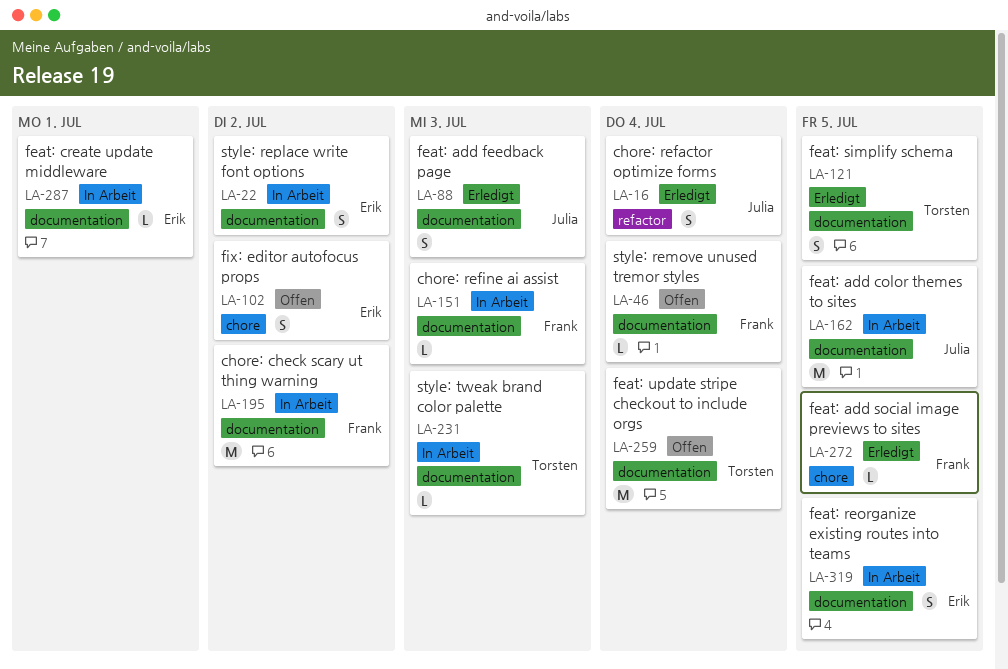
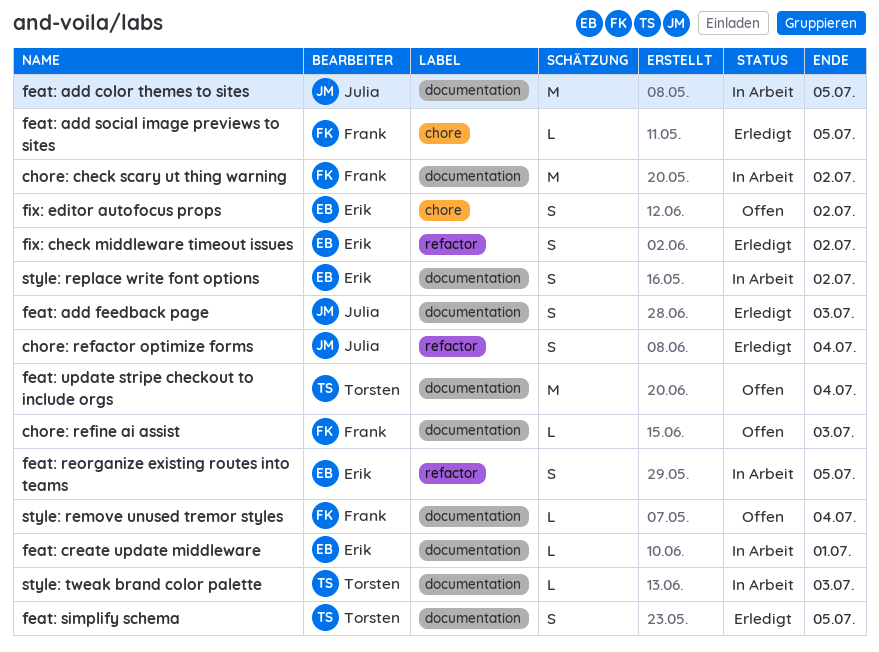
chore: refine ai assist, status: In Arbeit -> Offen
feat: reorganize existing routes into teams, label: documentation -> refactor
fix: check middleware timeout issues: none -> present

